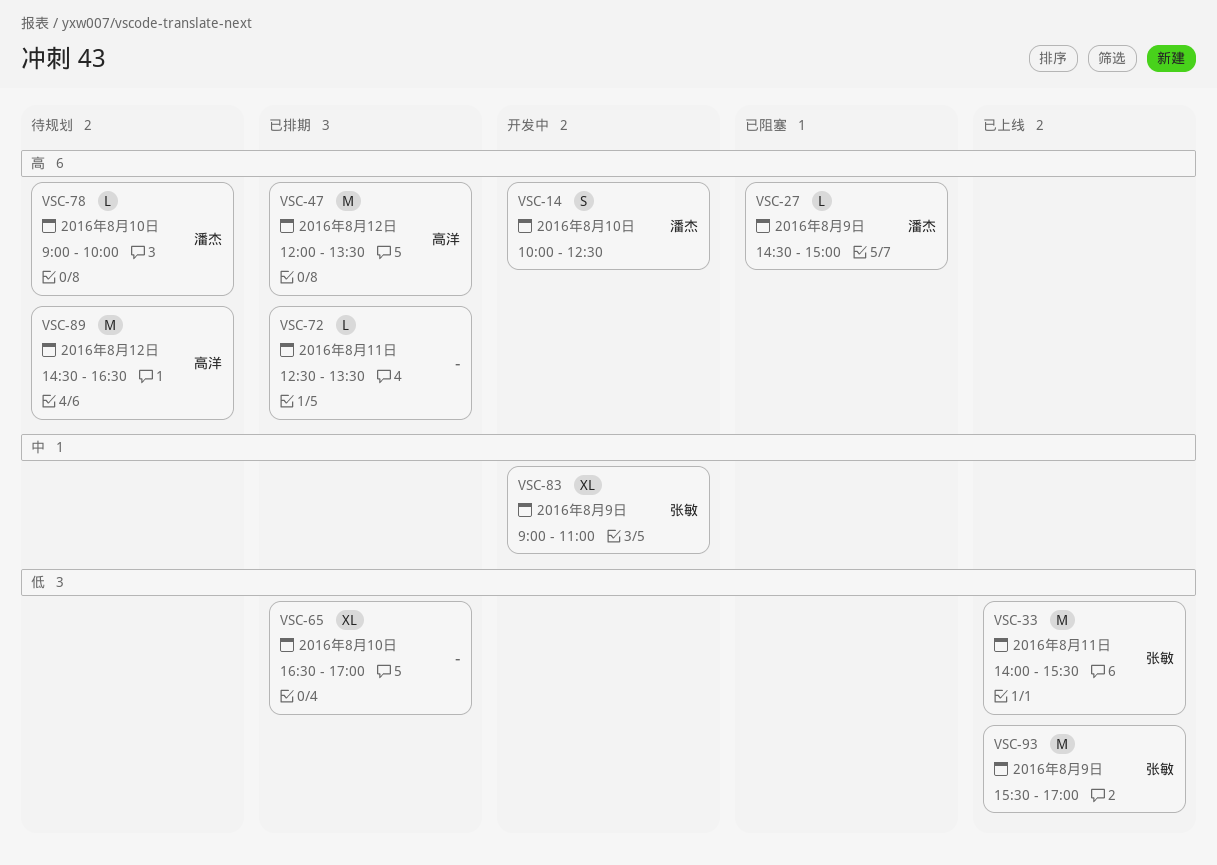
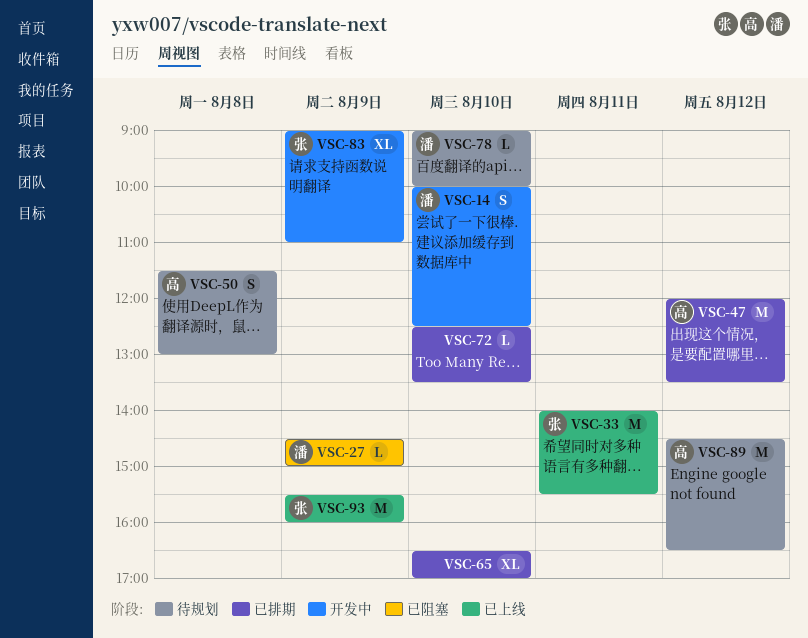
VSC-50: none -> present
VSC-72, day: Aug 11 -> Aug 10
VSC-93, ends: 17:00 -> 16:00

